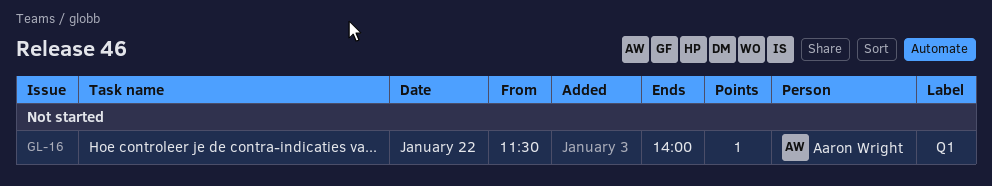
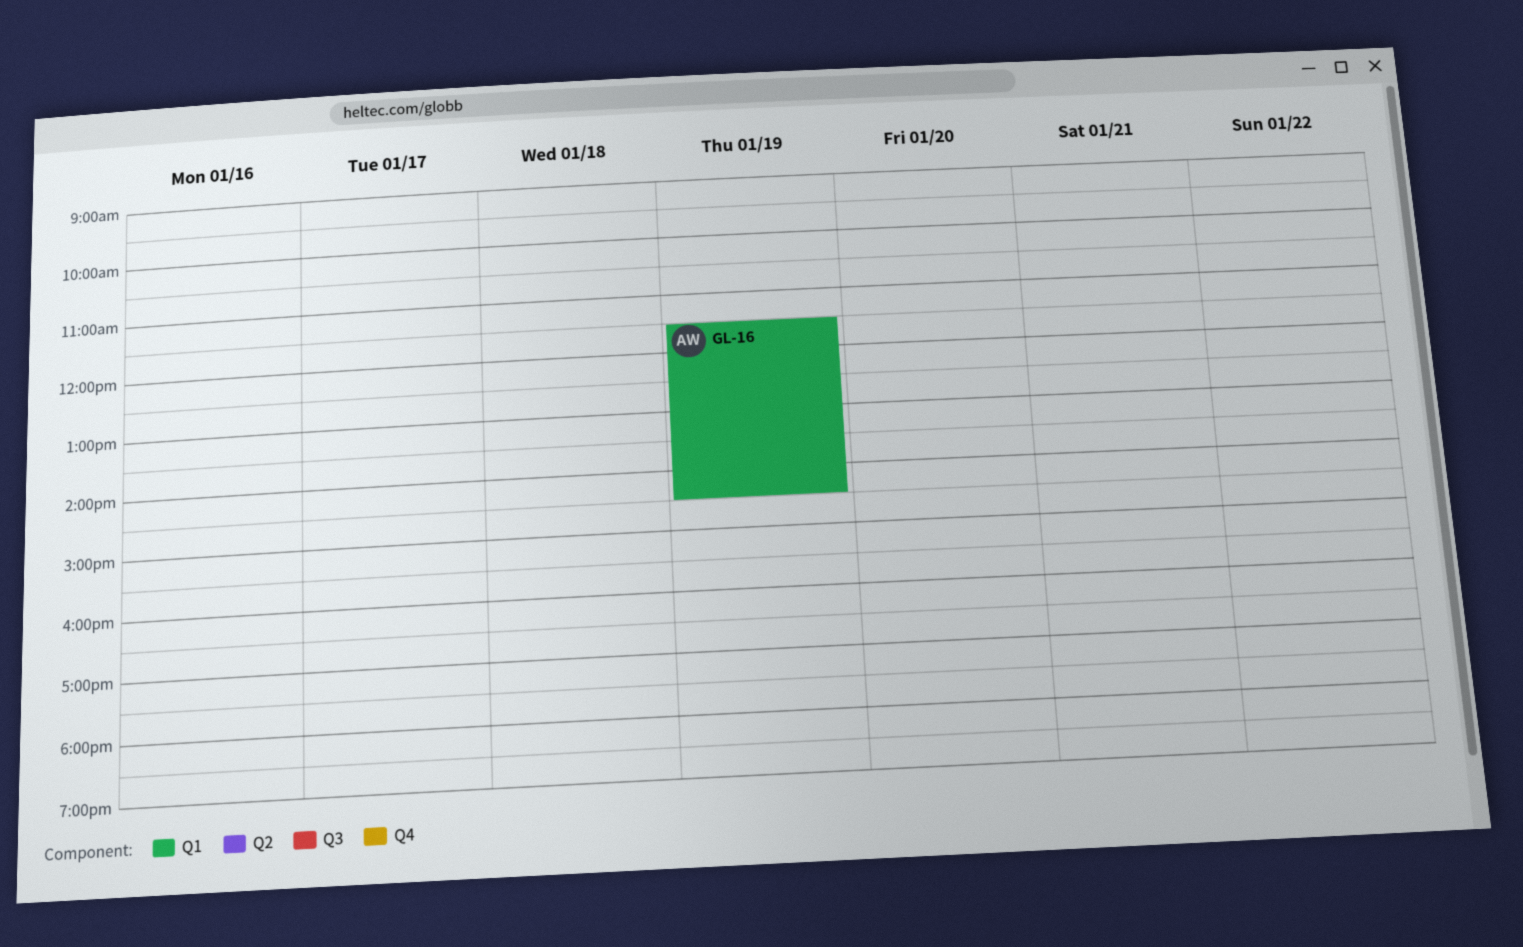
GL-16, day: Jan 22 -> Jan 19
GL-16, ends: 14:00 -> 14:30

